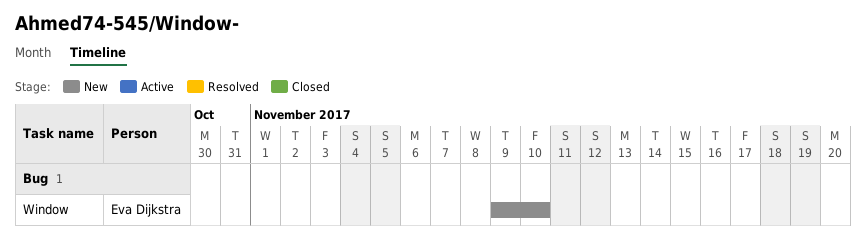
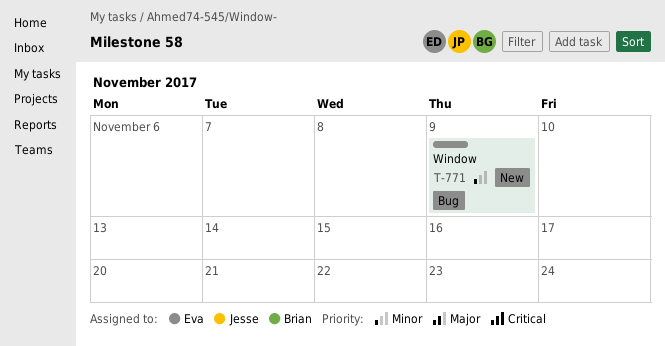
Window, due: Nov 10 -> Nov 9

